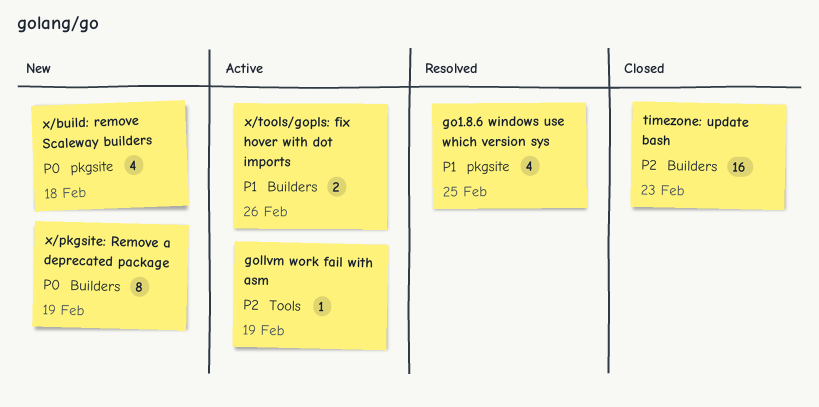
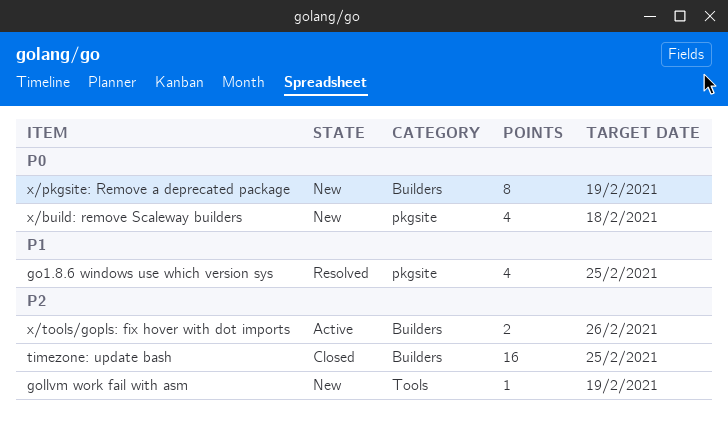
gollvm work fail with asm, status: Active -> New
timezone: update bash, due: Feb 23 -> Feb 25
x/tools/gopls: fix hover with dot imports, priority: P1 -> P2

